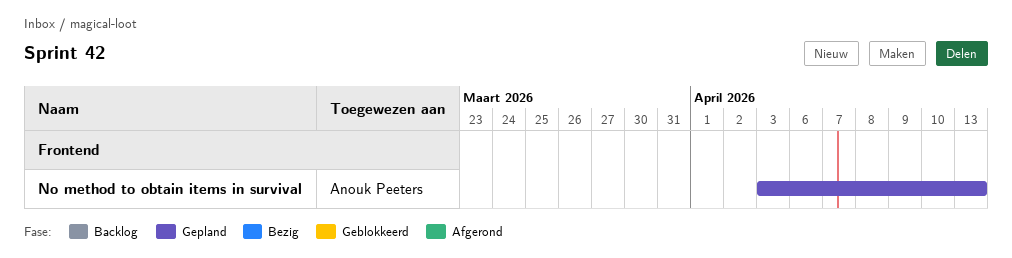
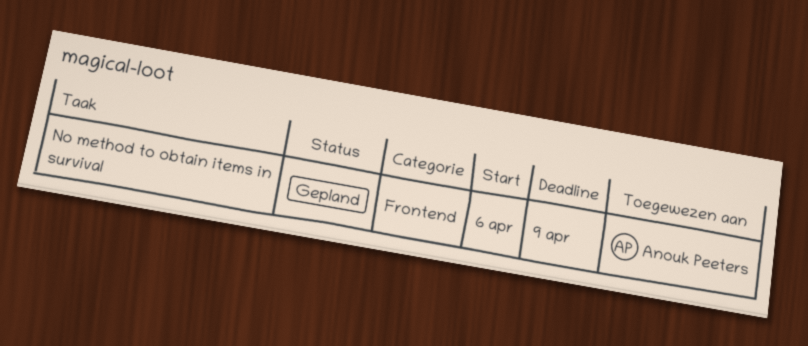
No method to obtain items in survival, start: Apr 3 -> Apr 6
No method to obtain items in survival, due: Apr 13 -> Apr 9

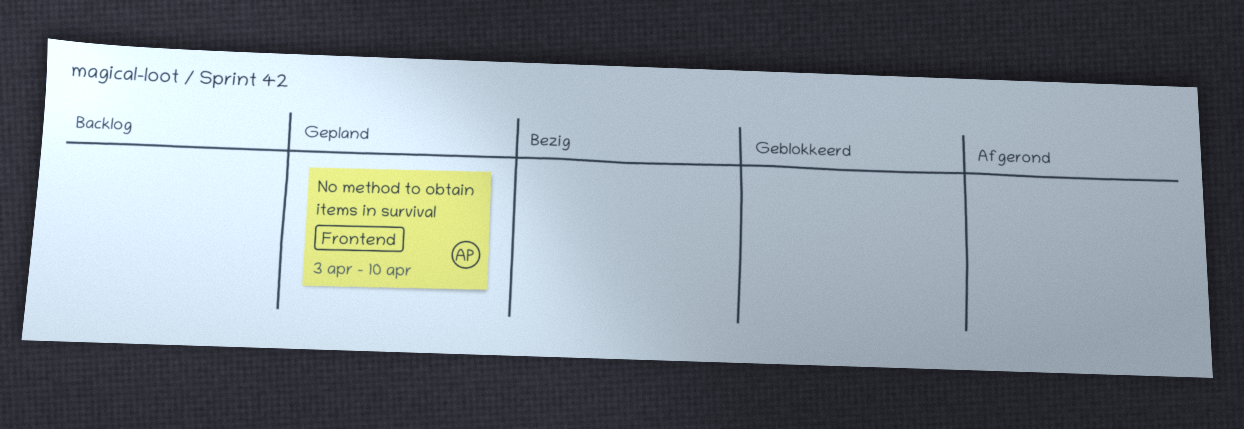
No method to obtain items in survival, start: Apr 6 -> Apr 3
No method to obtain items in survival, due: Apr 9 -> Apr 10

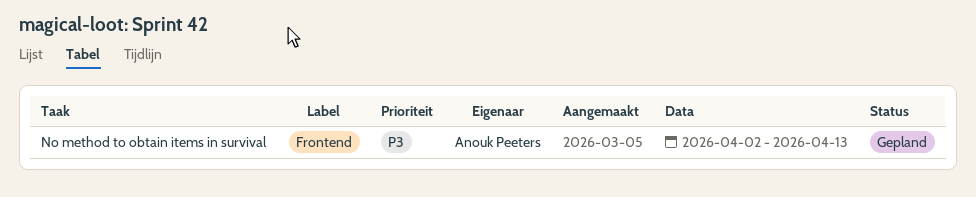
No method to obtain items in survival, start: Apr 3 -> Apr 2
No method to obtain items in survival, due: Apr 10 -> Apr 13

